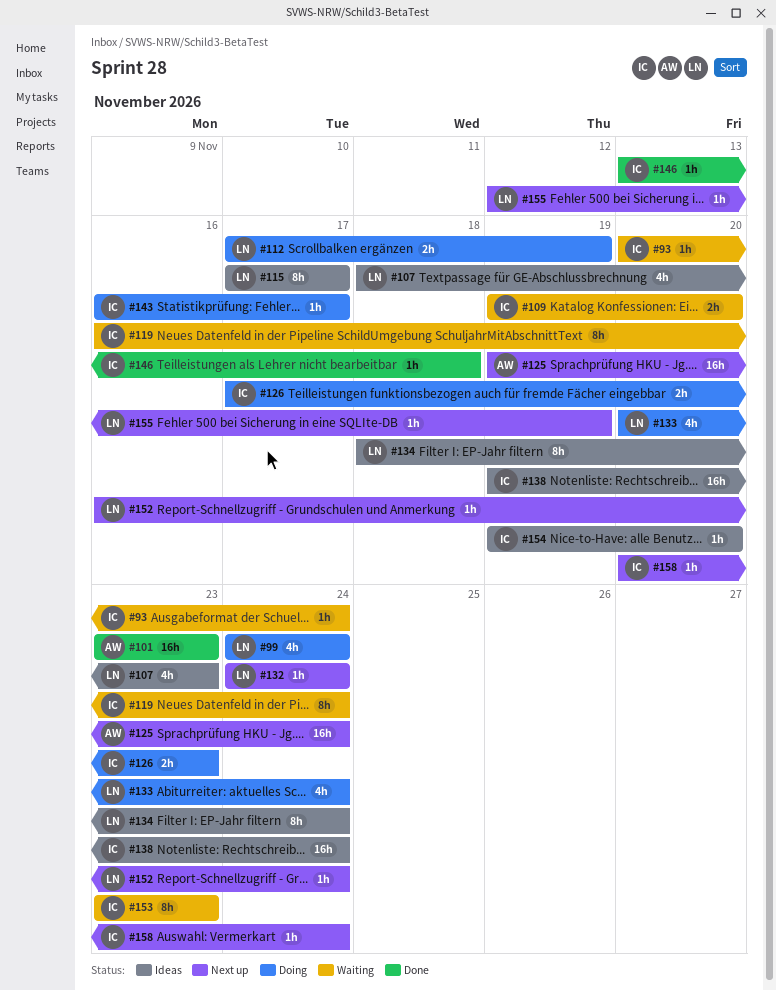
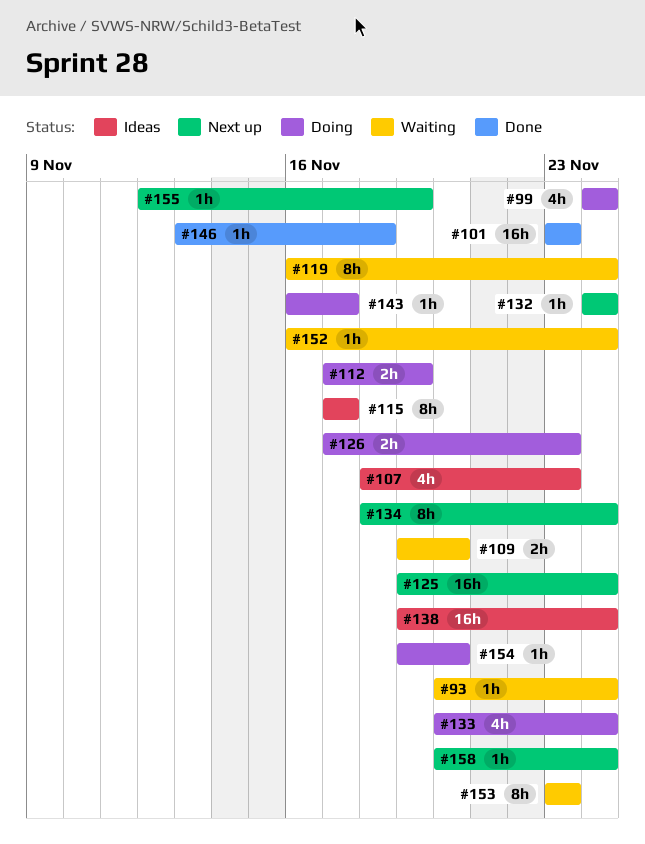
#134, status: Ideas -> Next up
#152, status: Next up -> Waiting
#154, status: Ideas -> Doing

